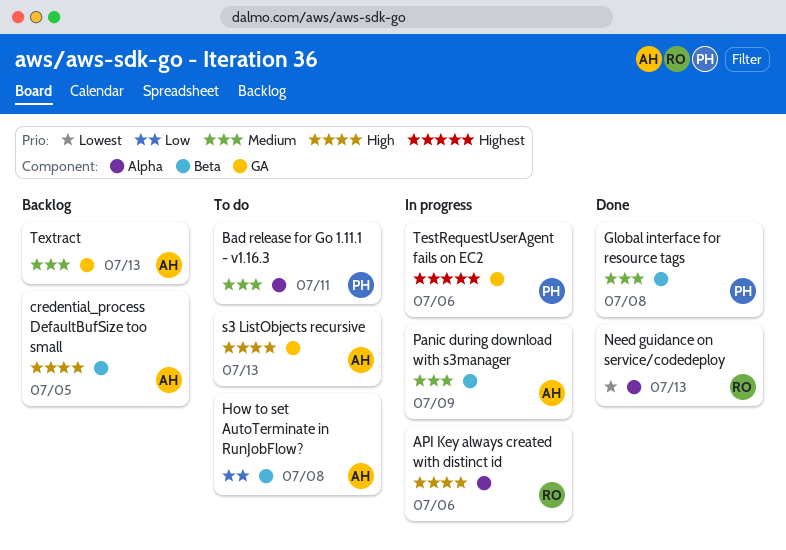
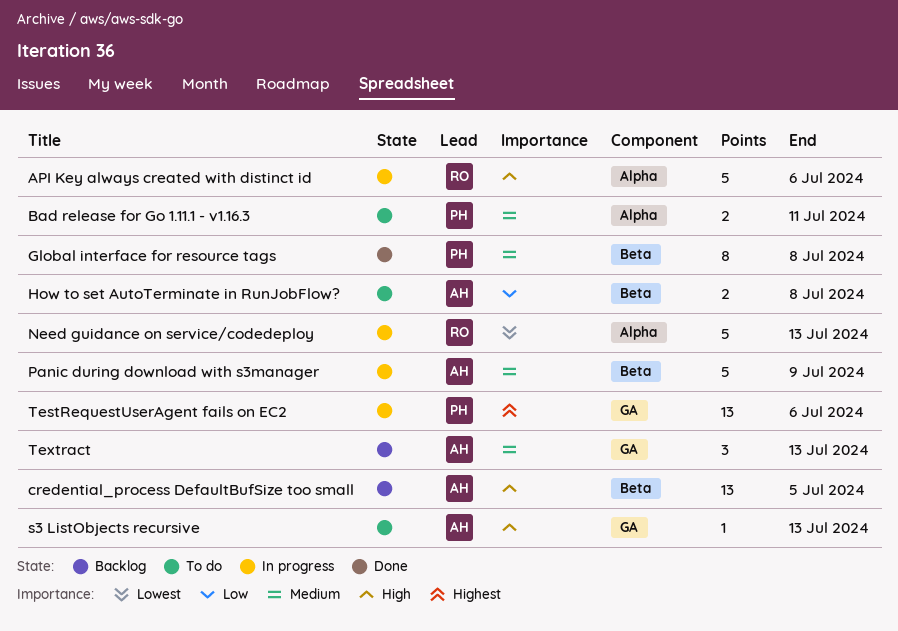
Need guidance on service/codedeploy, status: Done -> In progress

